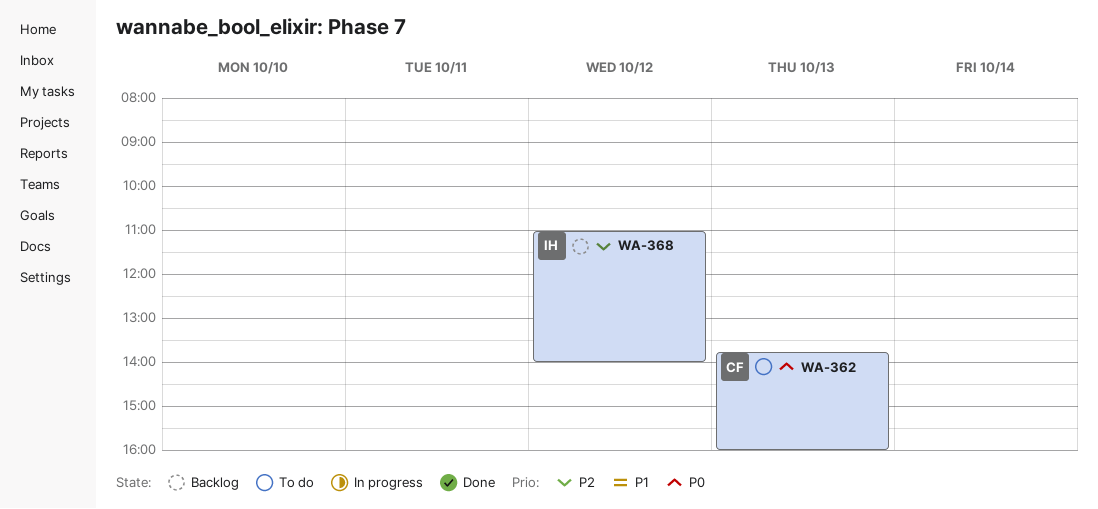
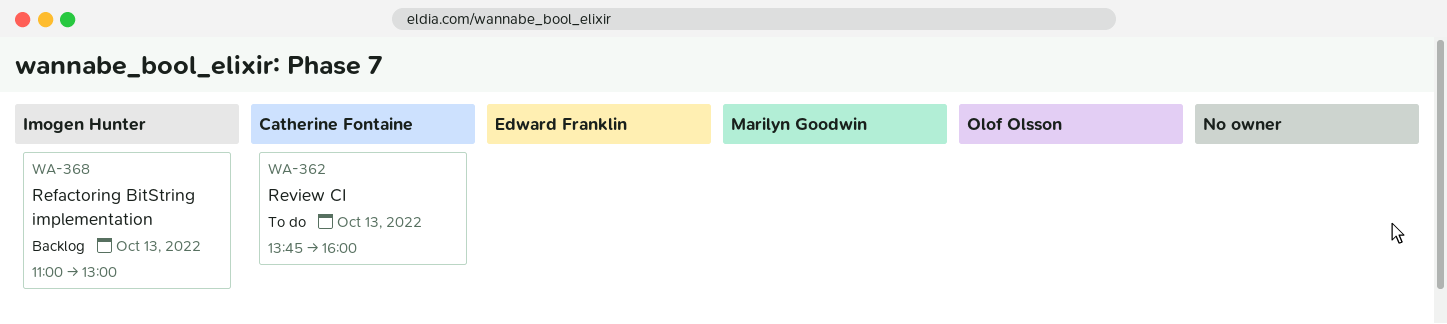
WA-368, day: Oct 12 -> Oct 13
WA-368, ends: 14:00 -> 13:00

